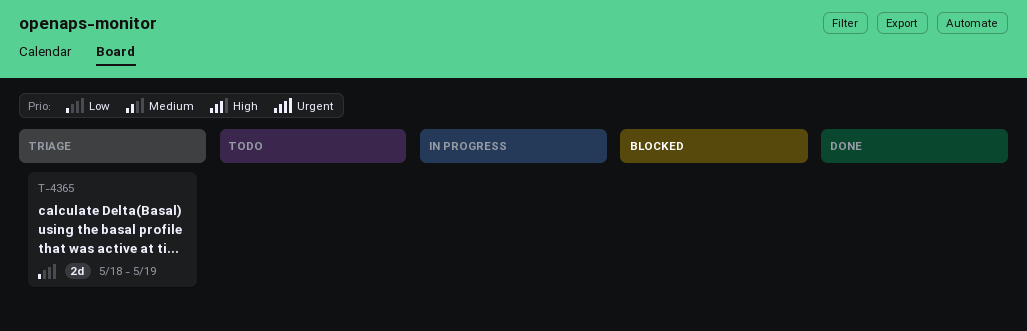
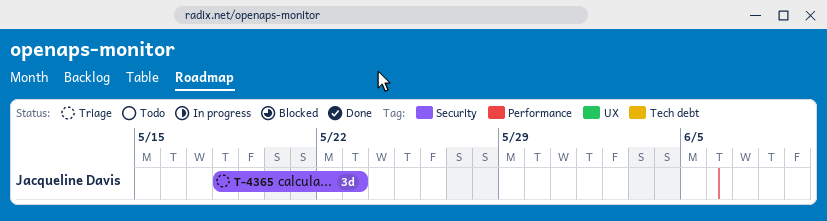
T-4365, estimate: 2d -> 3d
T-4365, due: May 19 -> May 23

